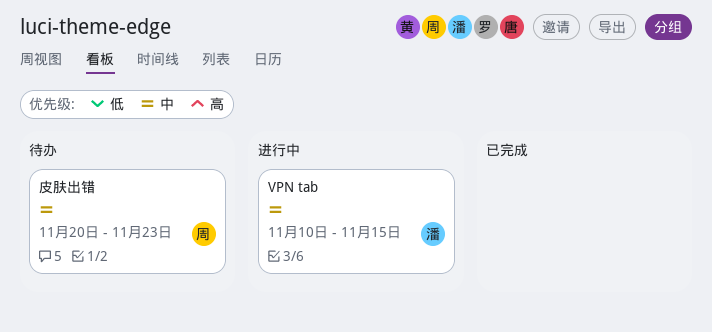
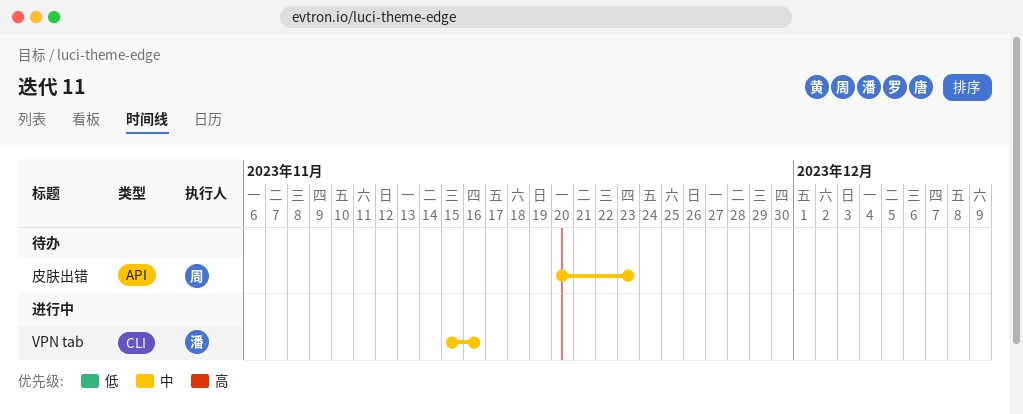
VPN tab, start: Nov 10 -> Nov 15
VPN tab, due: Nov 15 -> Nov 16

